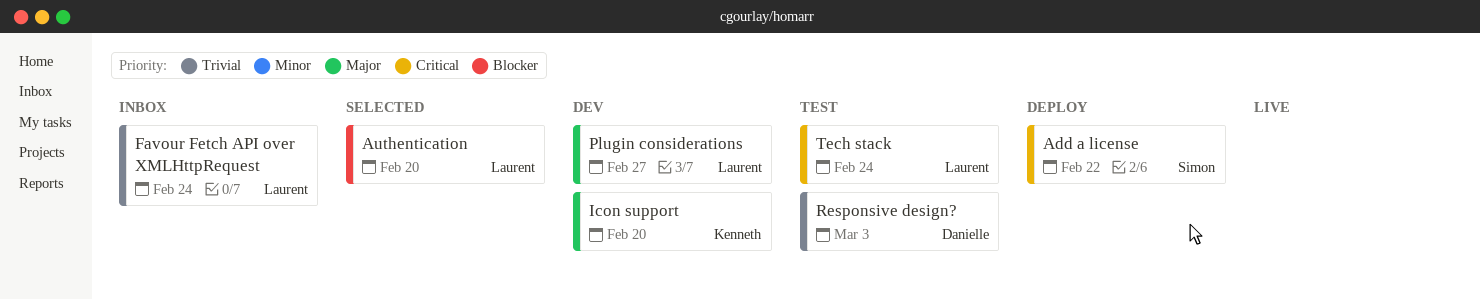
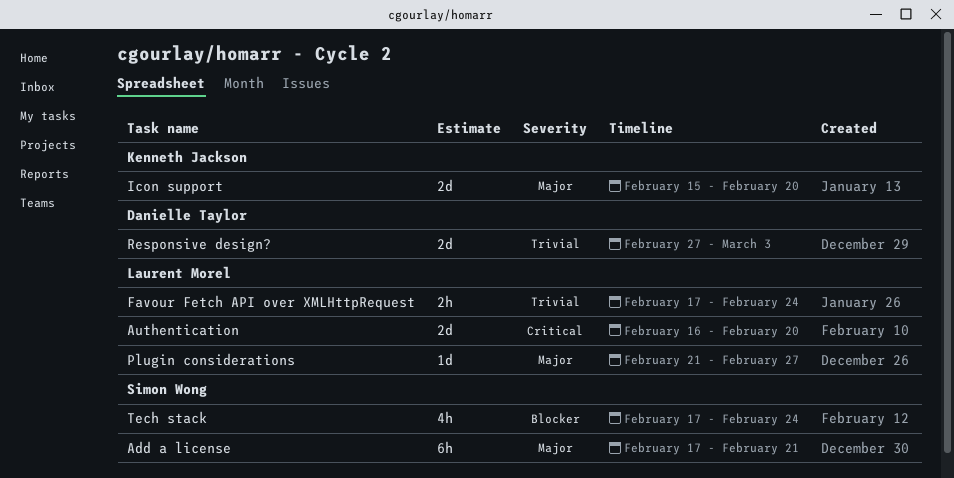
Add a license, priority: Critical -> Major
Add a license, due: Feb 22 -> Feb 21
Authentication, priority: Blocker -> Critical
Tech stack, owner: Laurent Morel -> Simon Wong
Tech stack, priority: Critical -> Blocker

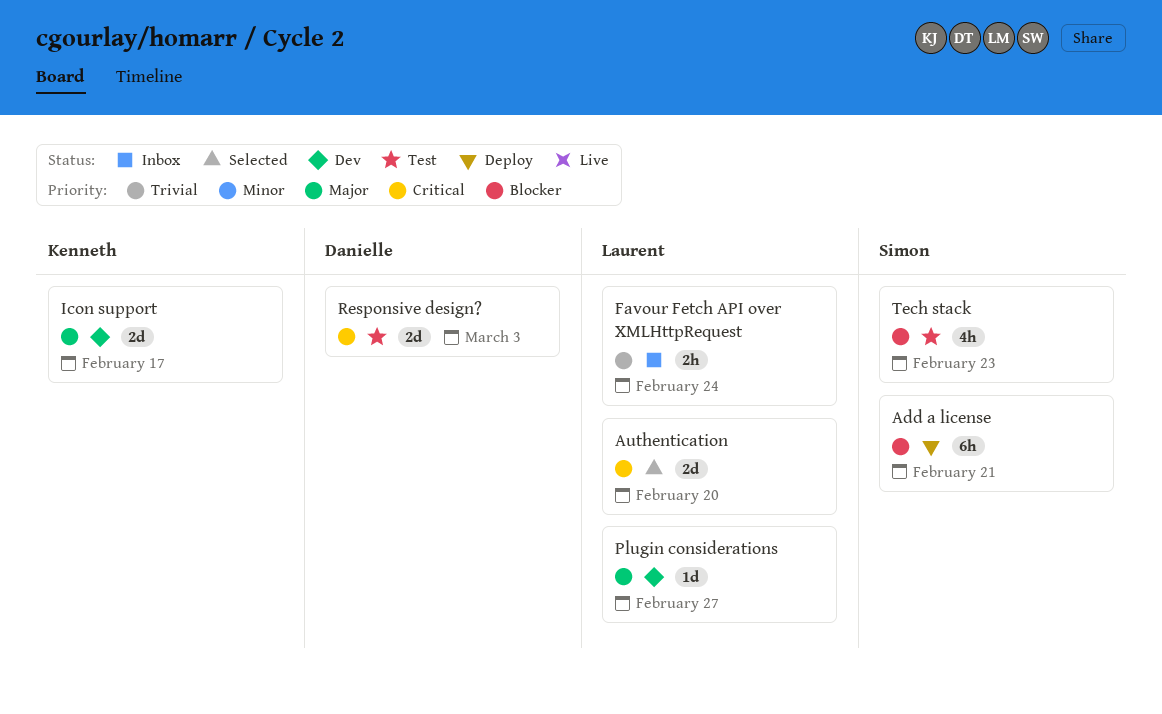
Add a license, priority: Major -> Blocker
Icon support, due: Feb 20 -> Feb 17
Responsive design?, priority: Trivial -> Critical
Tech stack, due: Feb 24 -> Feb 23

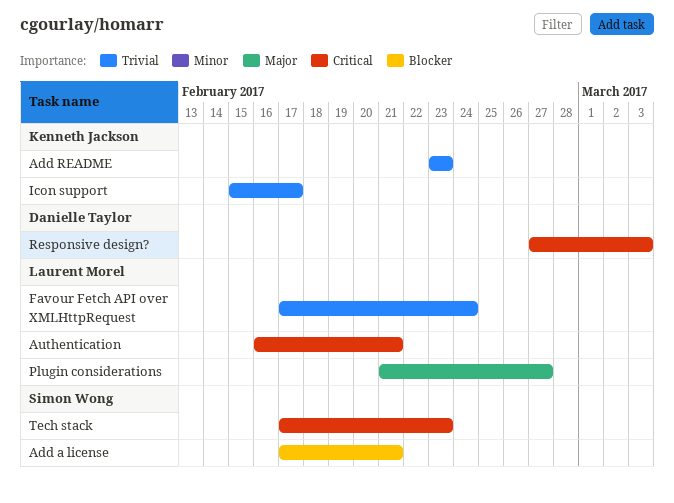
Add README: none -> present
Authentication, due: Feb 20 -> Feb 21
Icon support, priority: Major -> Trivial
Tech stack, priority: Blocker -> Critical

